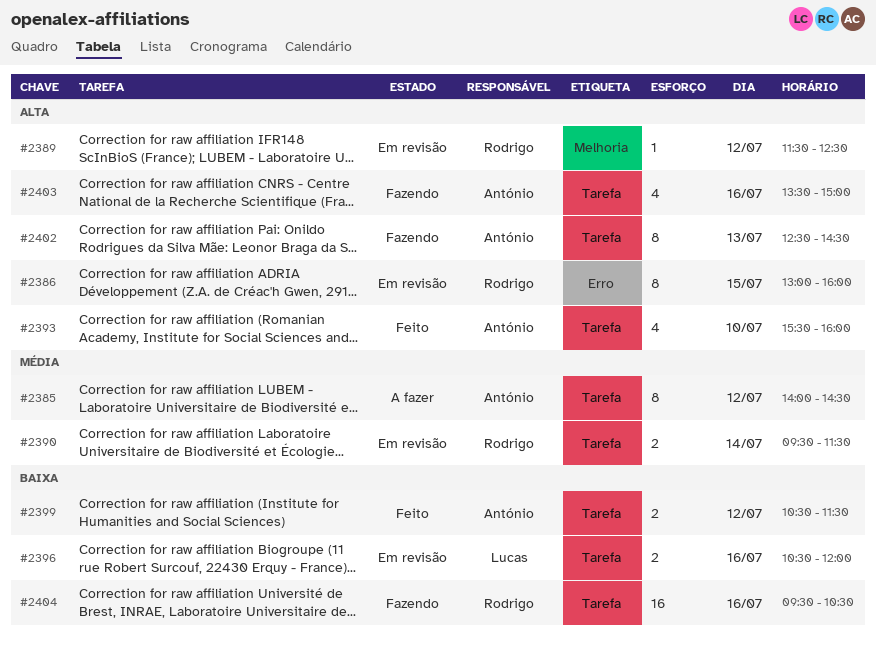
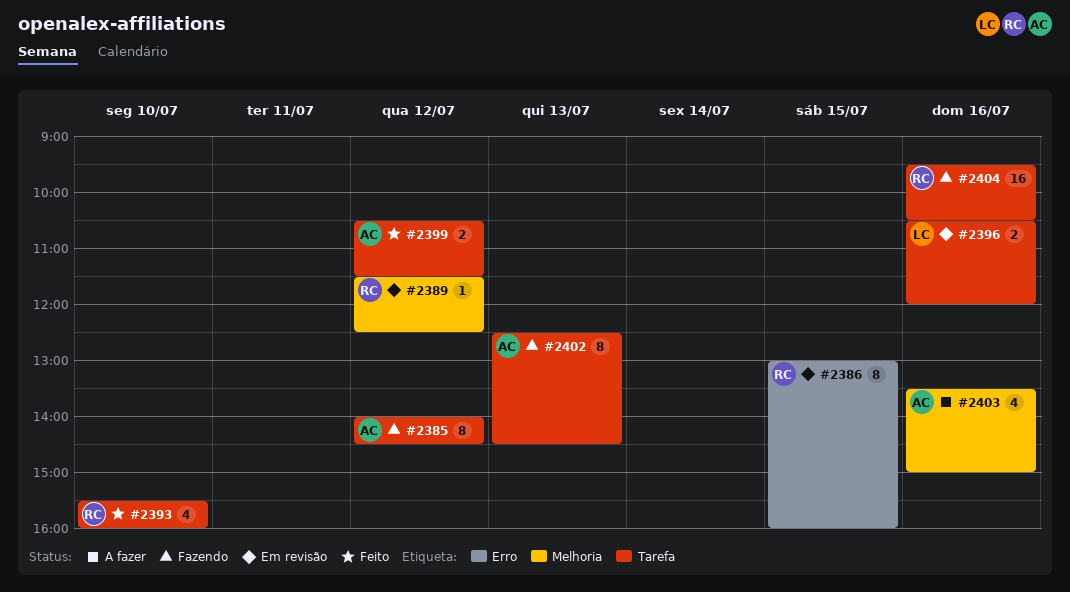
#2385, status: A fazer -> Fazendo
#2390: present -> none
#2393, owner: António -> Rodrigo
#2403, status: Fazendo -> A fazer
#2403, label: Tarefa -> Melhoria

